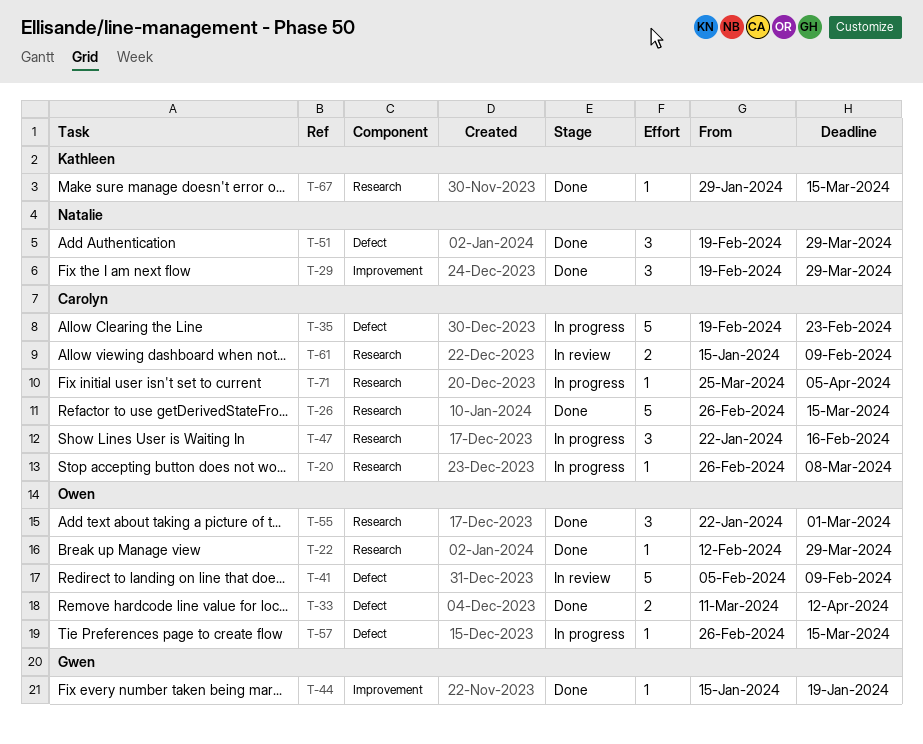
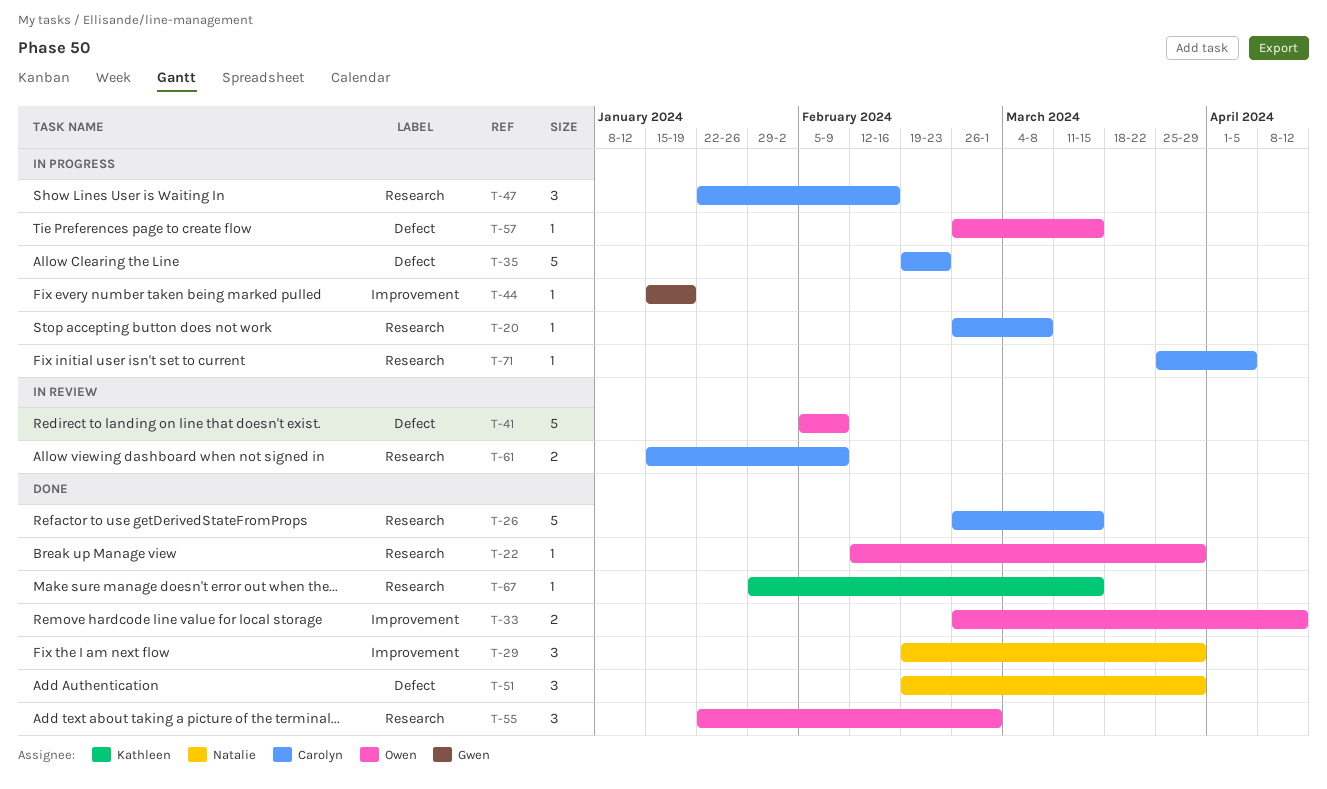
T-33, label: Defect -> Improvement
T-33, start: Mar 11 -> Feb 26
T-44, status: Done -> In progress

